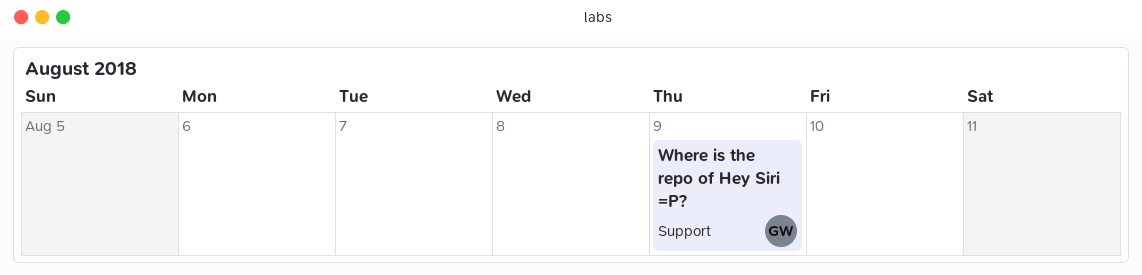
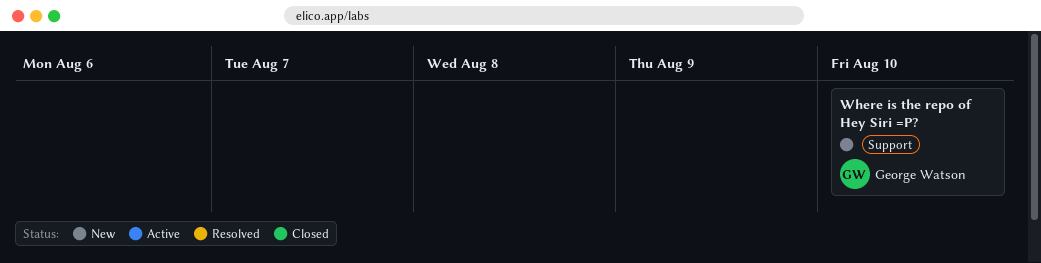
Where is the repo of Hey Siri =P?, due: Aug 9 -> Aug 10

